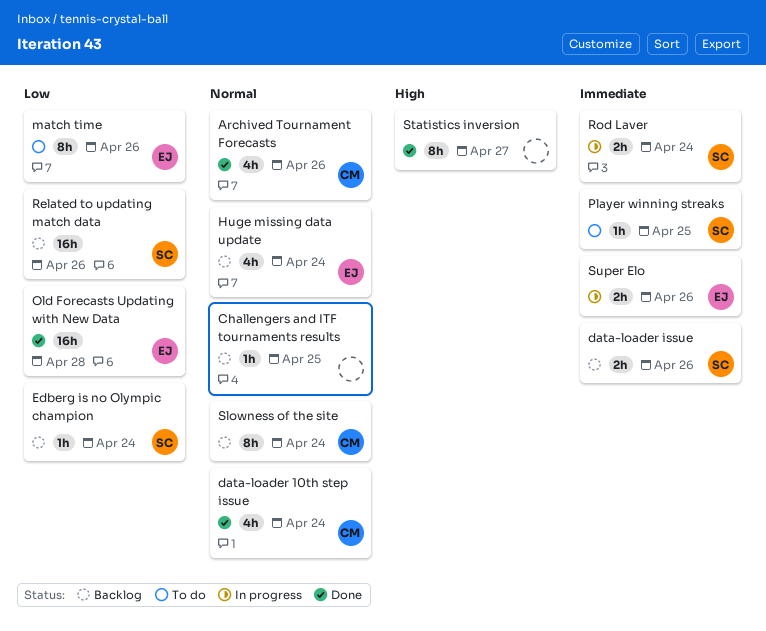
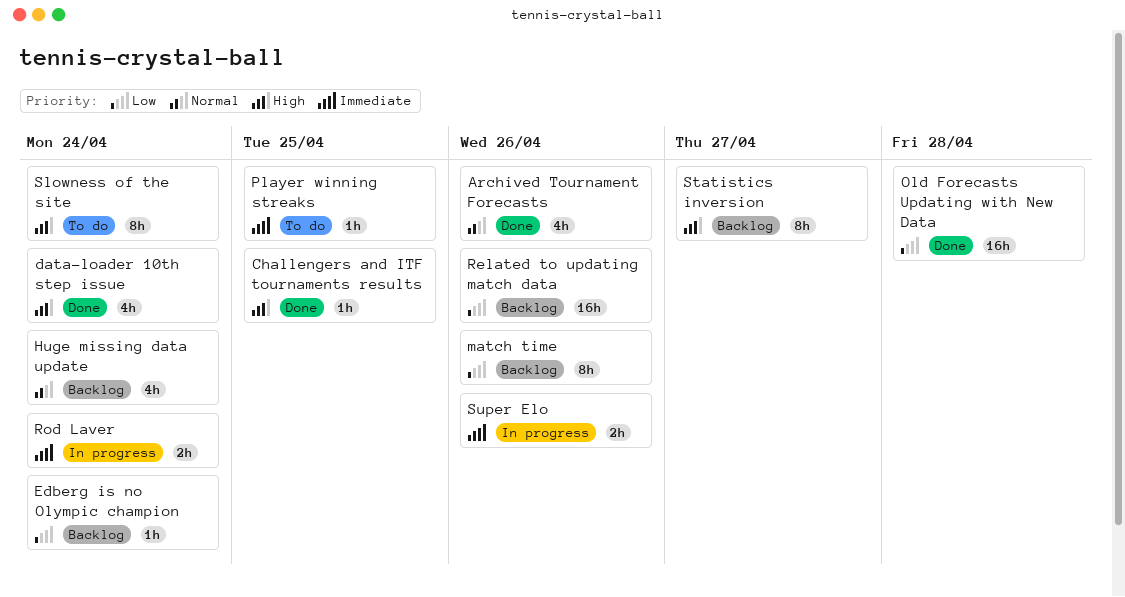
Challengers and ITF tournaments results, status: Backlog -> Done
Challengers and ITF tournaments results, priority: Normal -> High
data-loader 10th step issue, priority: Normal -> High
data-loader issue: present -> none
match time, status: To do -> Backlog
Slowness of the site, status: Backlog -> To do
Slowness of the site, priority: Normal -> High
Statistics inversion, status: Done -> Backlog

